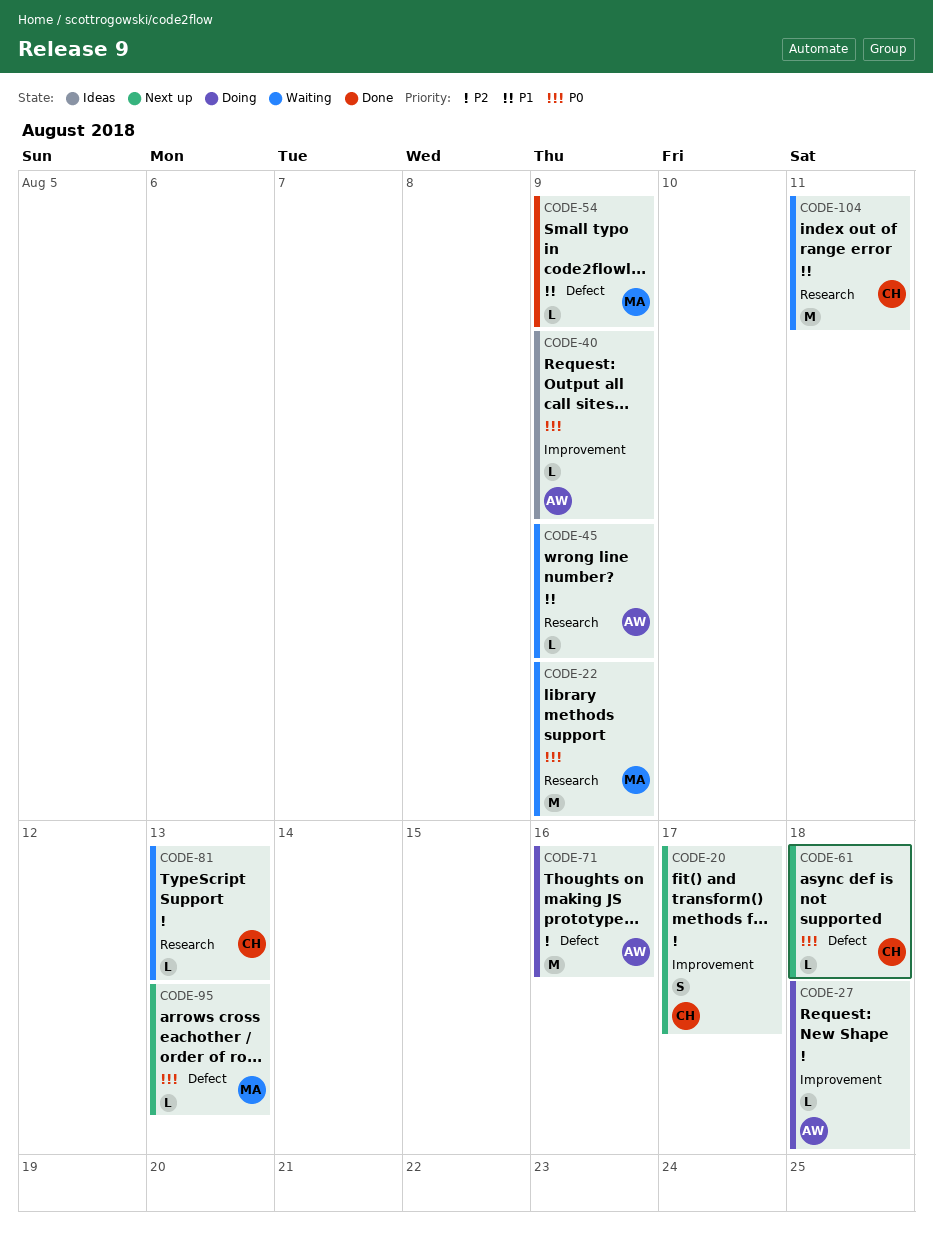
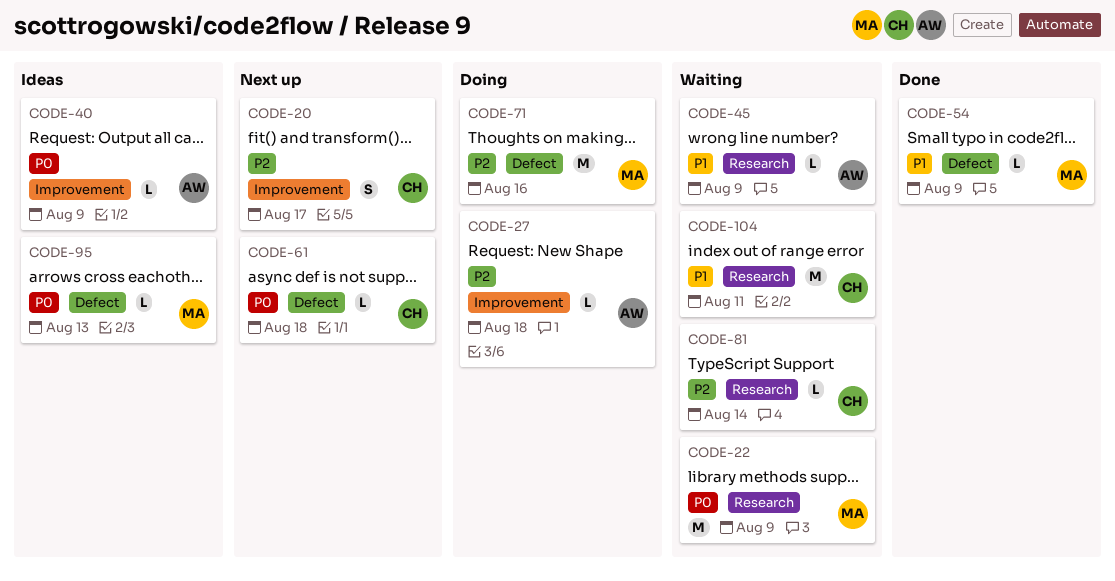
CODE-71, owner: AW -> MA
CODE-81, due: Aug 13 -> Aug 14
CODE-95, status: Next up -> Ideas

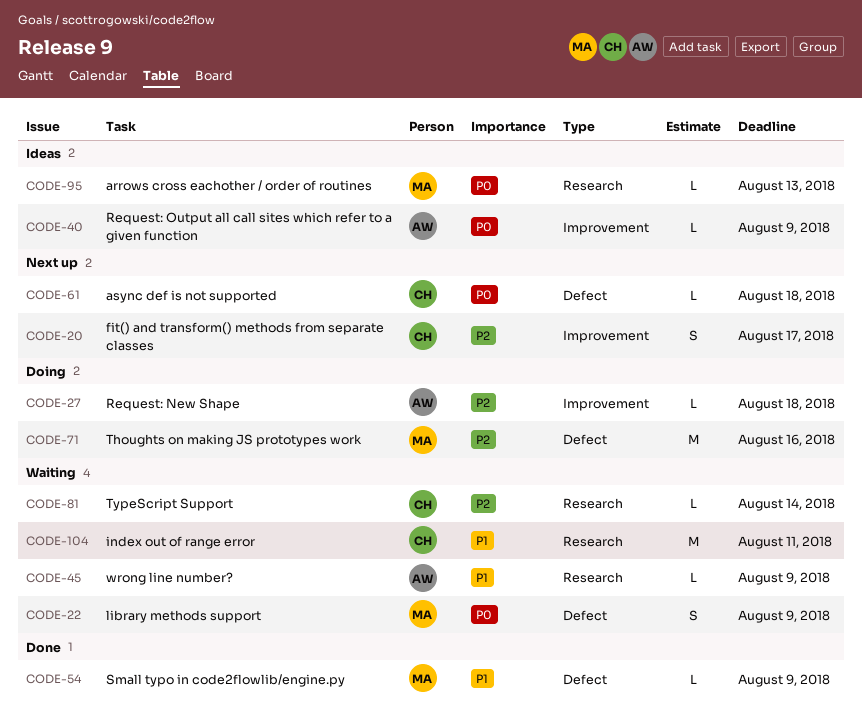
CODE-22, label: Research -> Defect
CODE-22, estimate: M -> S
CODE-95, label: Defect -> Research

